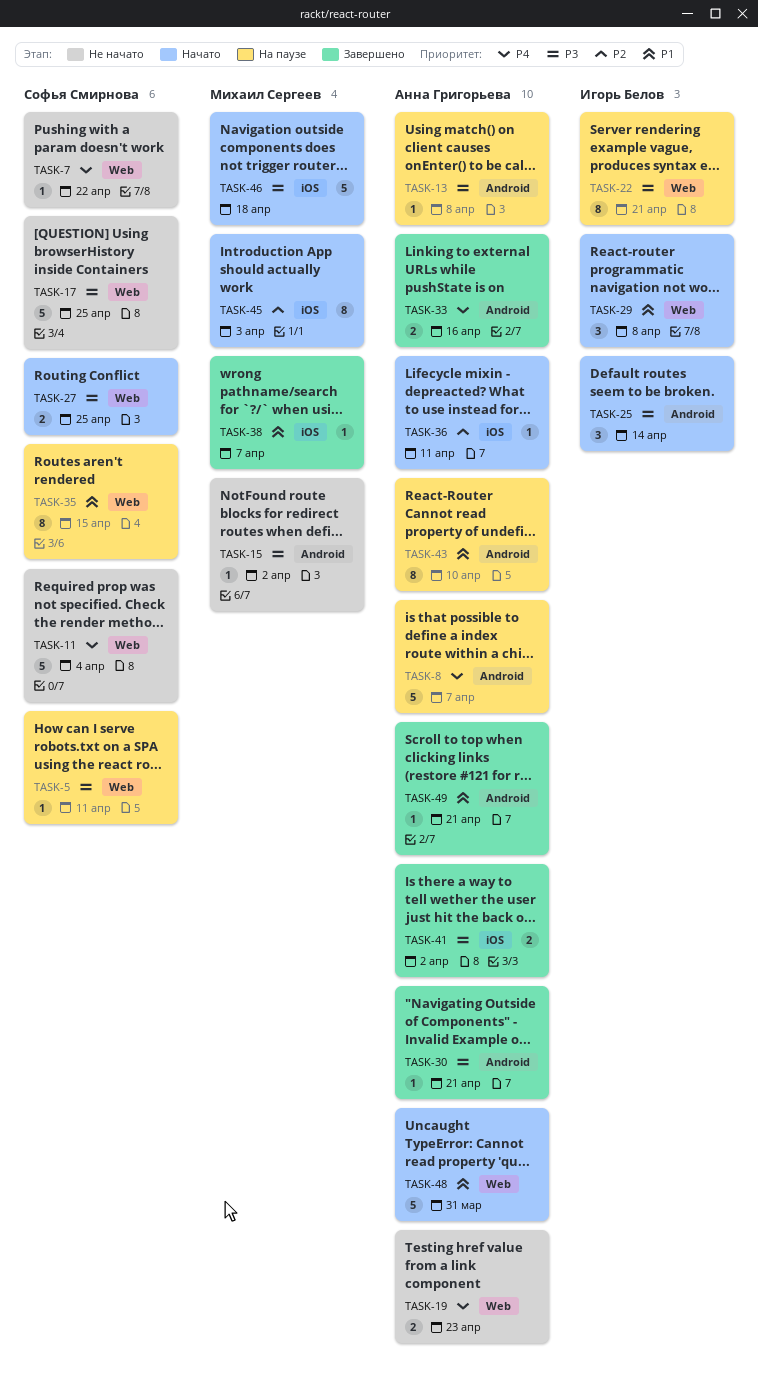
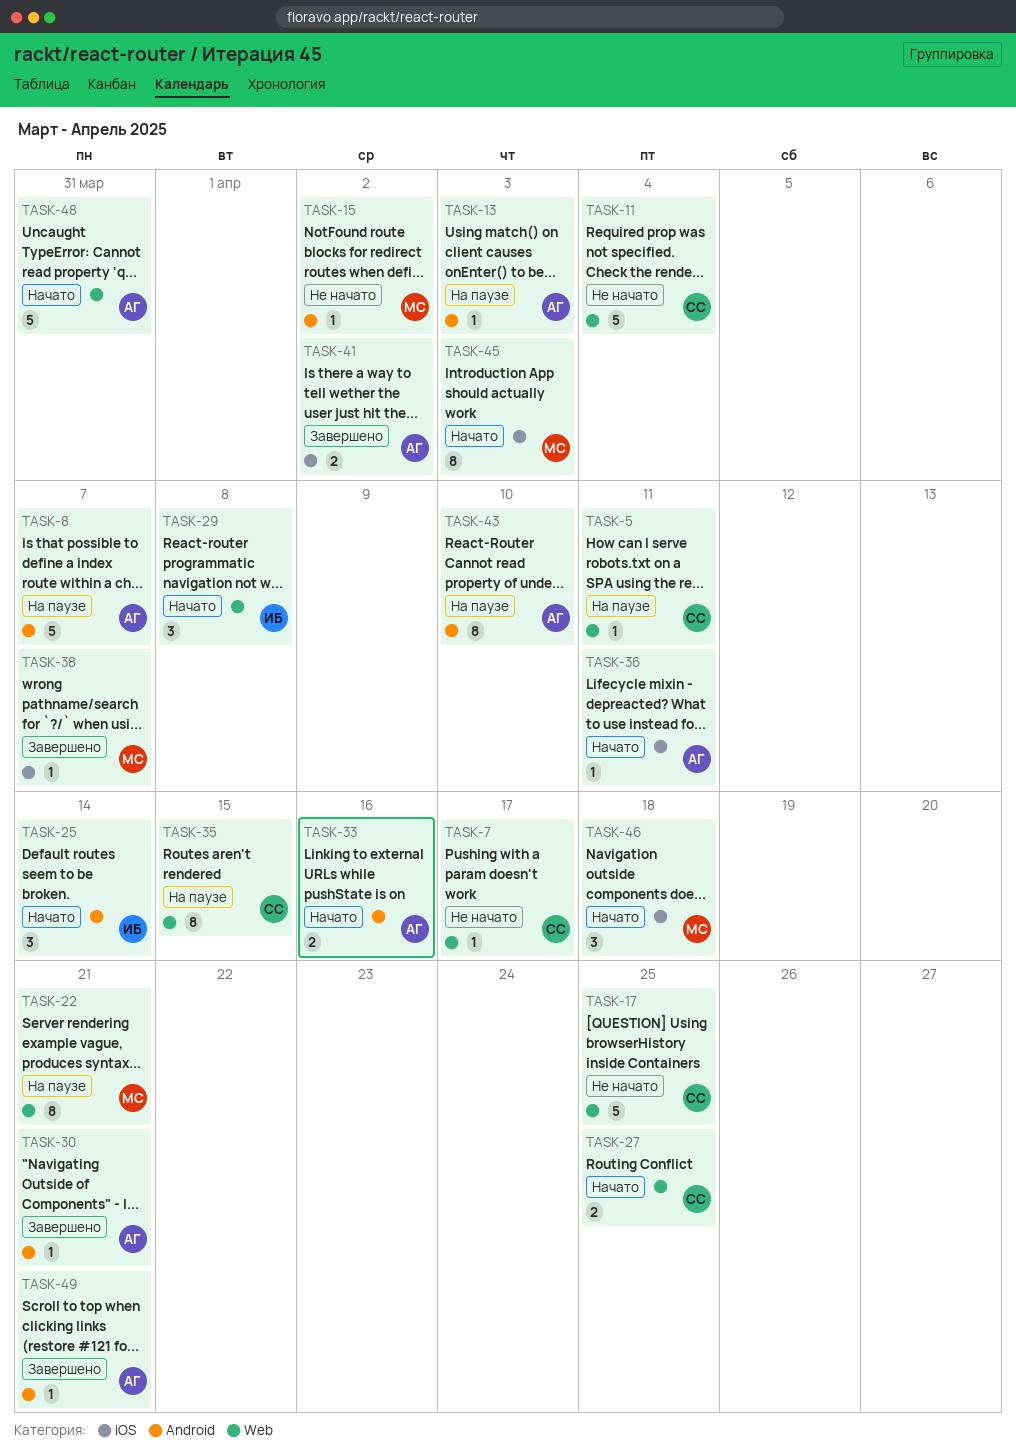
TASK-7, due: Apr 22 -> Apr 17
TASK-13, due: Apr 8 -> Apr 3
TASK-19: present -> none
TASK-22, owner: Игорь Белов -> Михаил Сергеев
TASK-33, status: Завершено -> Начато
TASK-46, estimate: 5 -> 3

